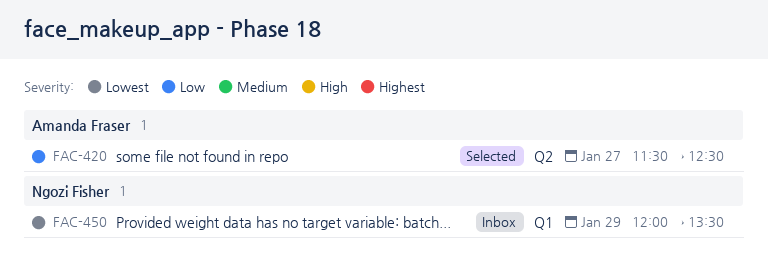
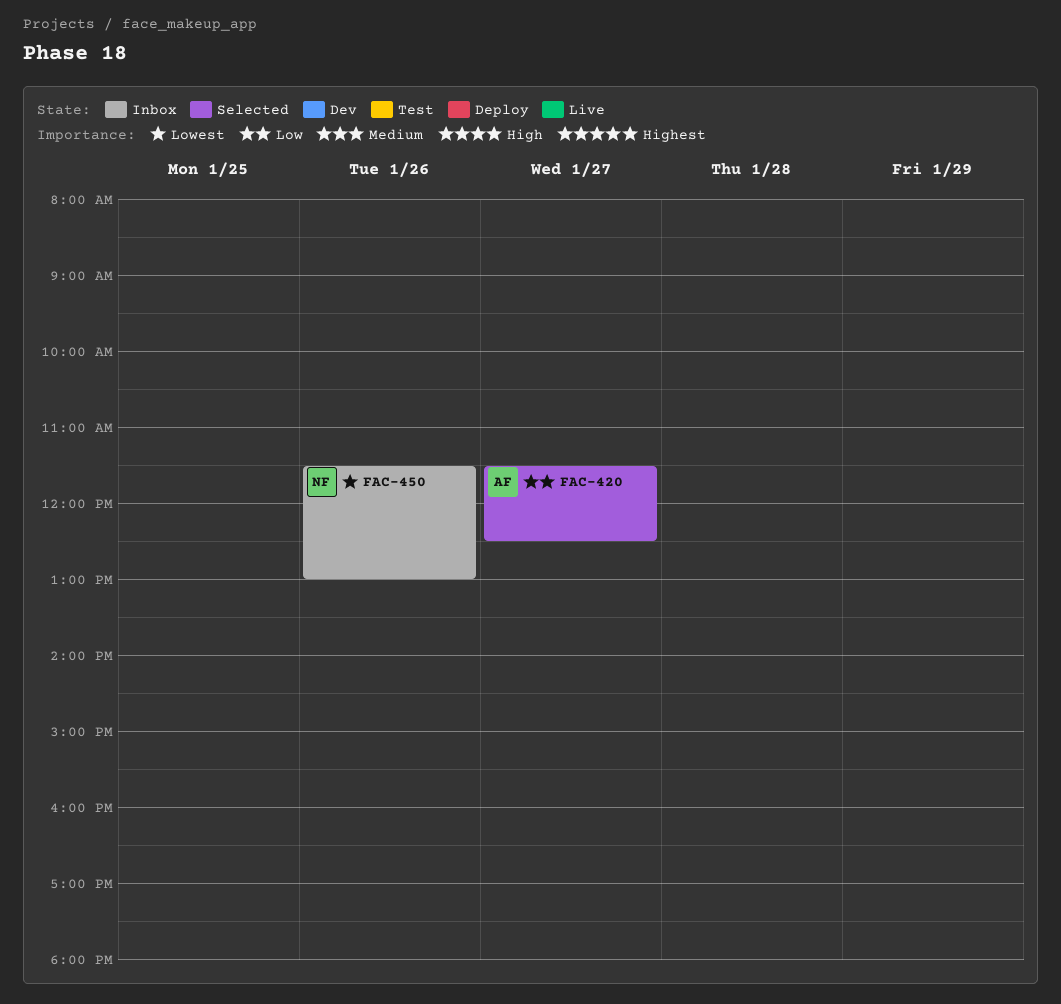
FAC-450, day: Jan 29 -> Jan 26
FAC-450, begins: 12:00 -> 11:30
FAC-450, ends: 13:30 -> 13:00

